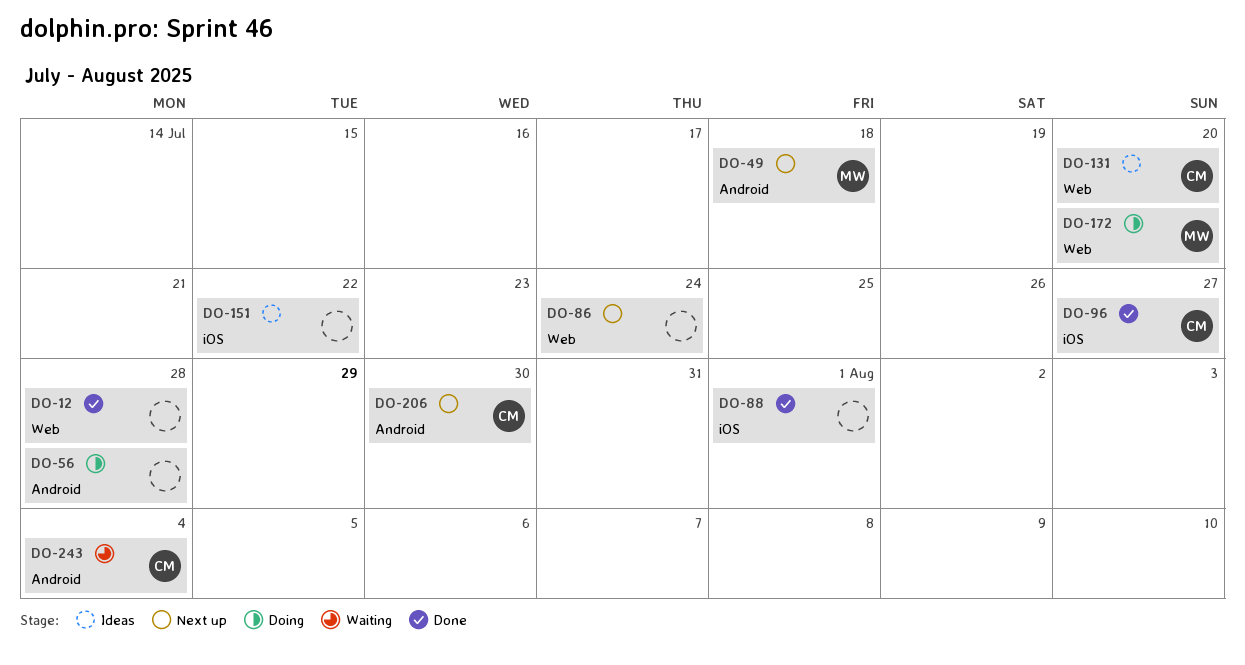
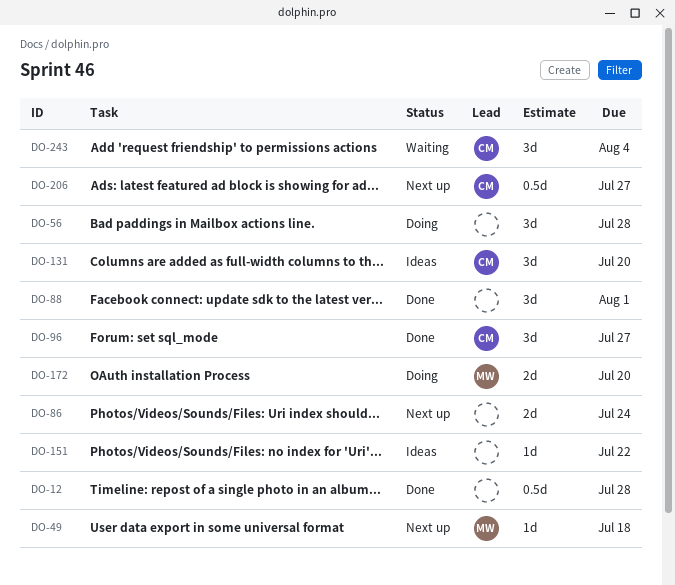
DO-206, due: Jul 30 -> Jul 27

